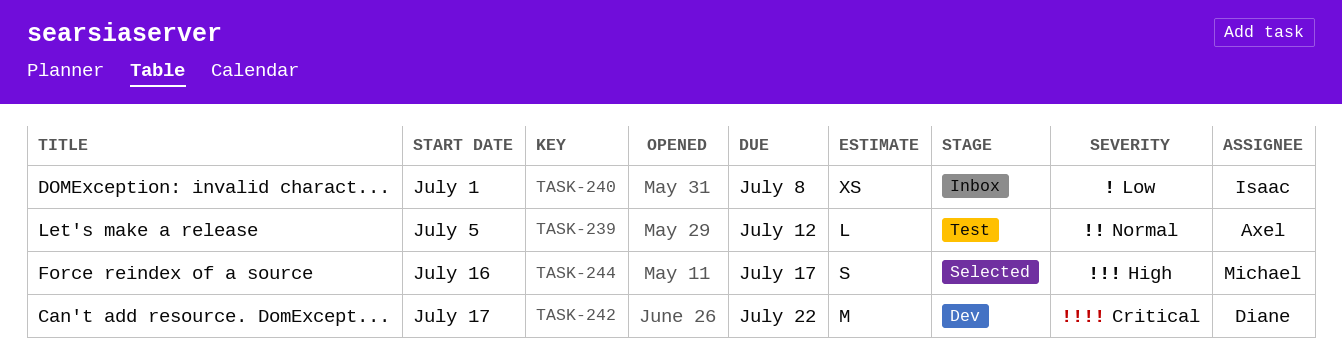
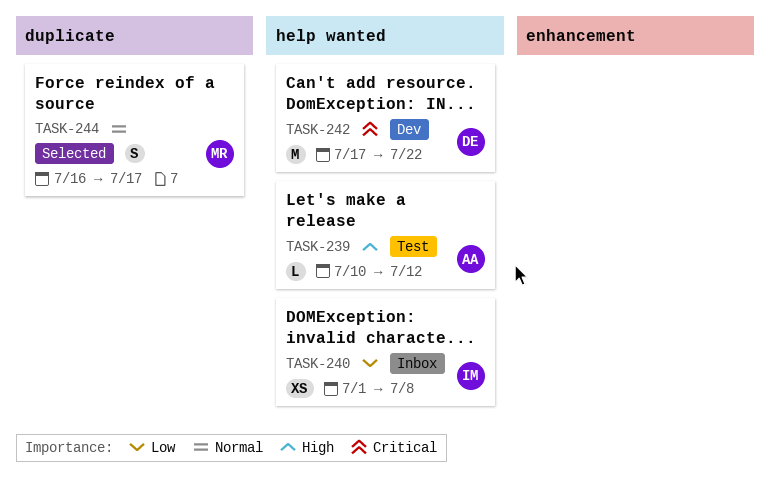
TASK-239, priority: Normal -> High
TASK-239, start: Jul 5 -> Jul 10
TASK-244, priority: High -> Normal

